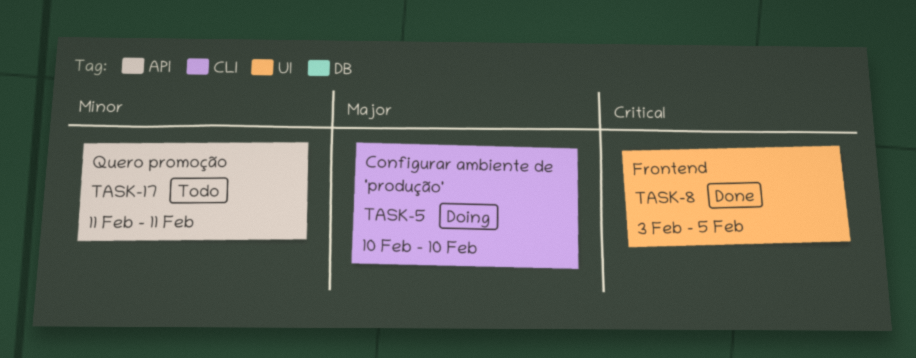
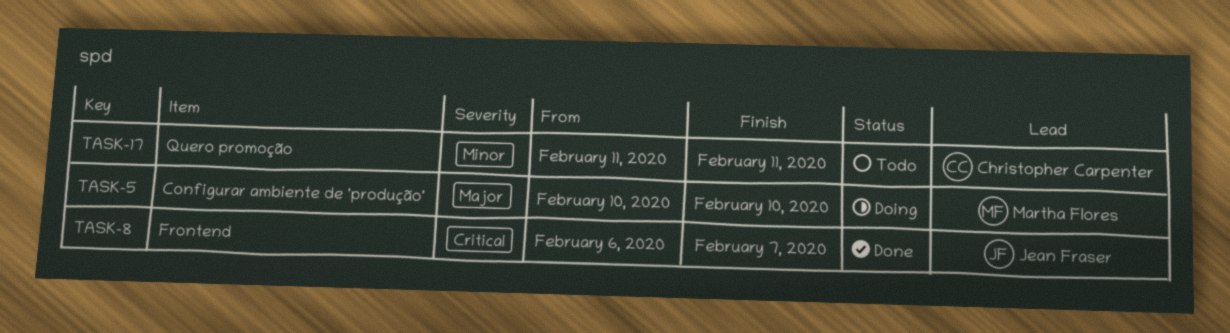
TASK-8, start: Feb 3 -> Feb 6
TASK-8, due: Feb 5 -> Feb 7

